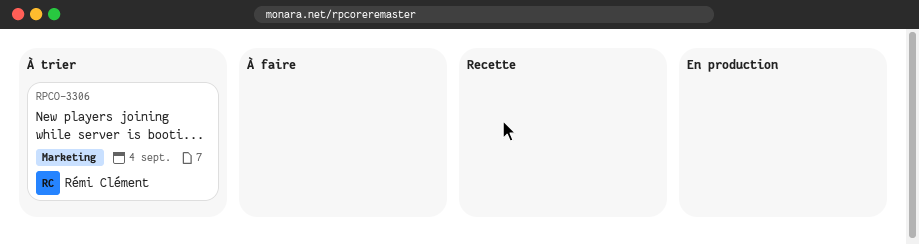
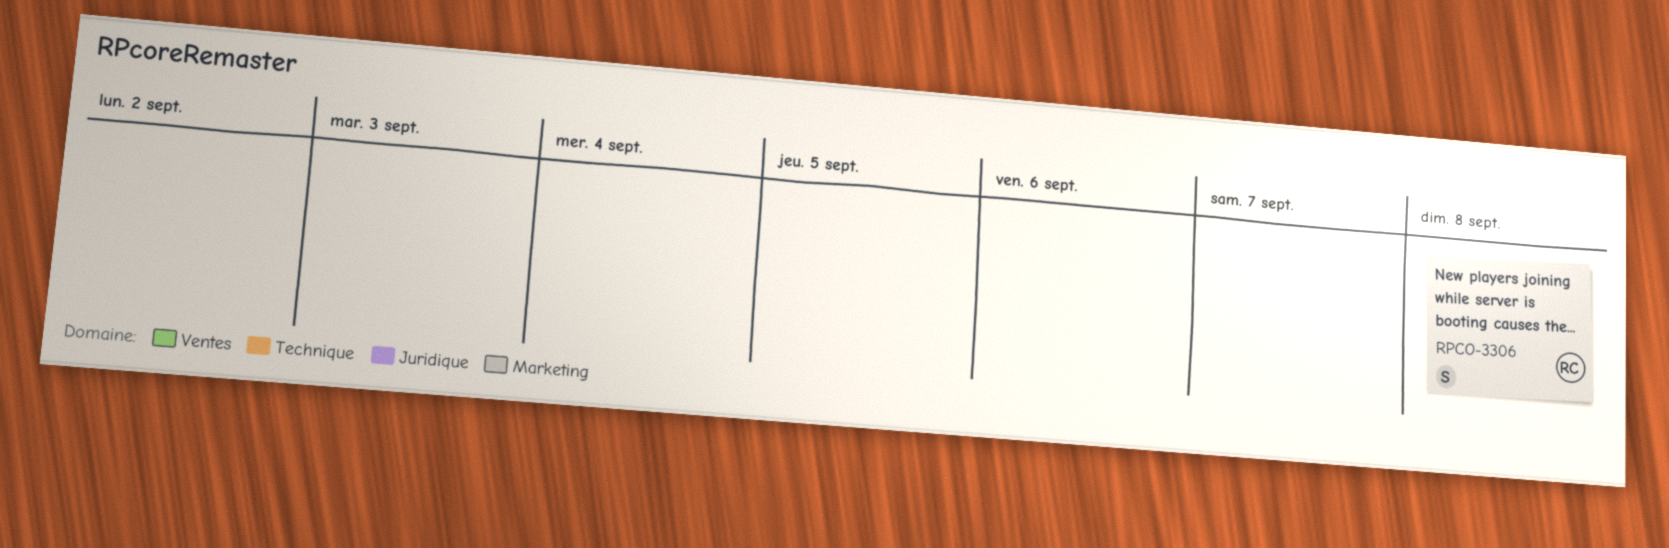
RPCO-3306, due: Sep 4 -> Sep 8

